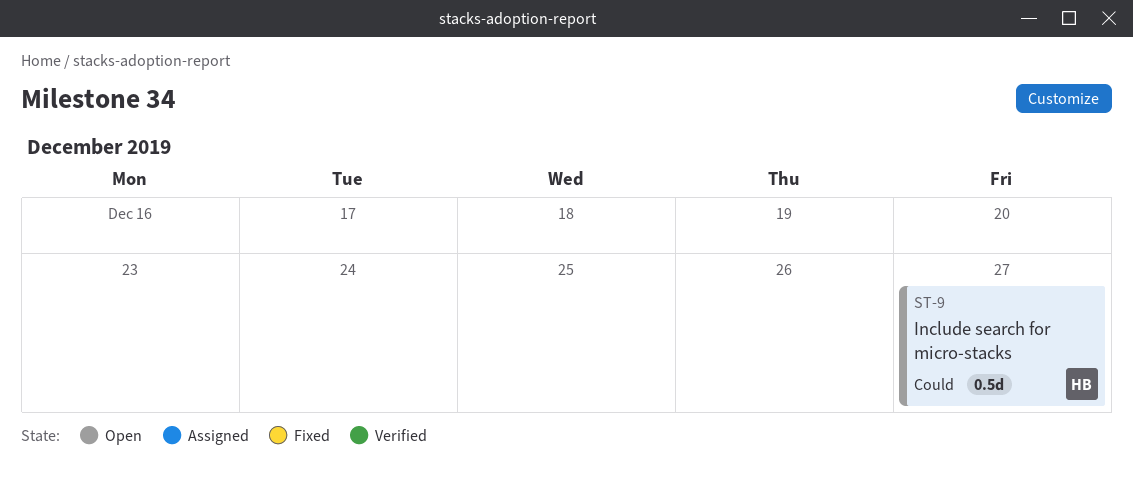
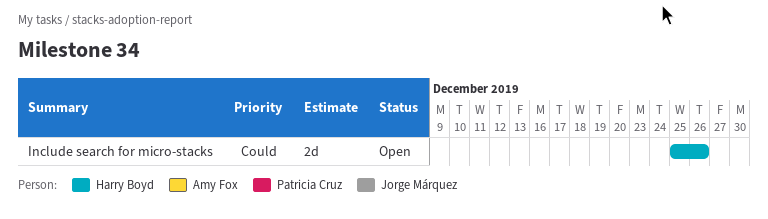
Include search for micro-stacks, estimate: 0.5d -> 2d
Include search for micro-stacks, due: Dec 27 -> Dec 26

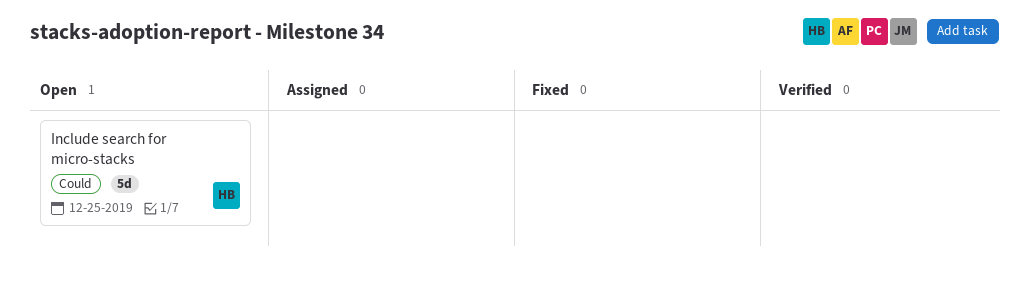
Include search for micro-stacks, estimate: 2d -> 5d
Include search for micro-stacks, due: Dec 26 -> Dec 25

